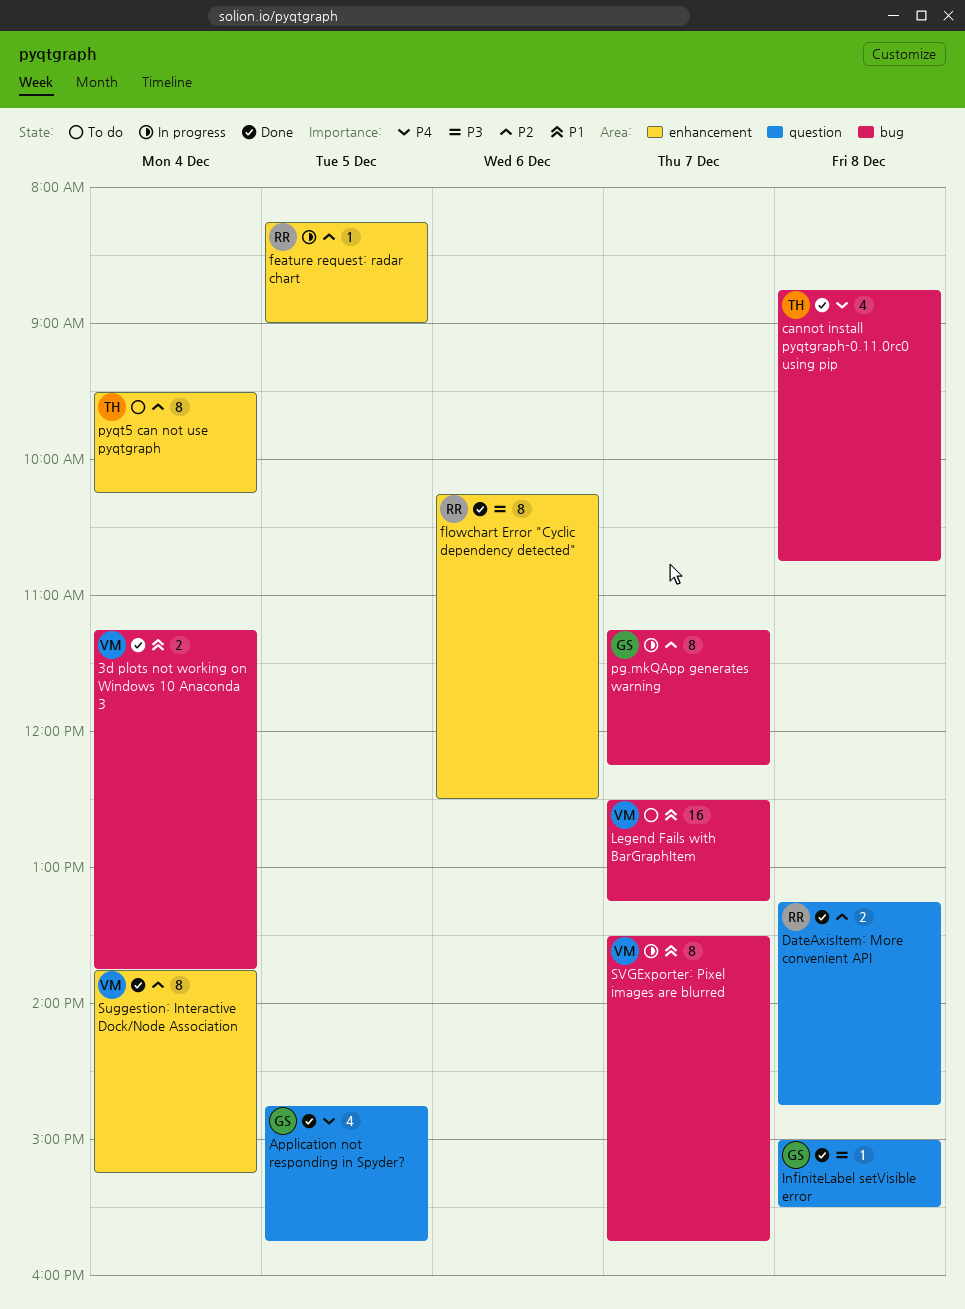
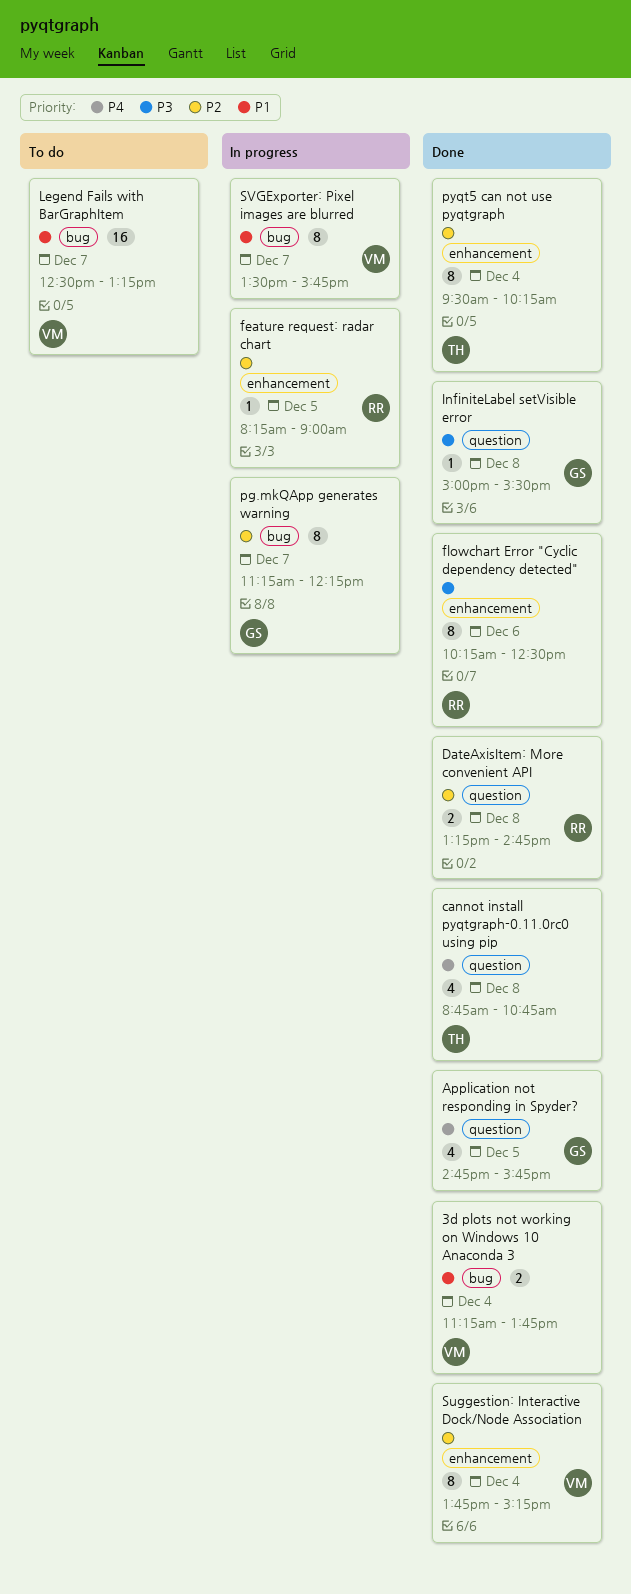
cannot install pyqtgraph-0.11.0rc0 using pip, label: bug -> question
pyqt5 can not use pyqtgraph, status: To do -> Done

